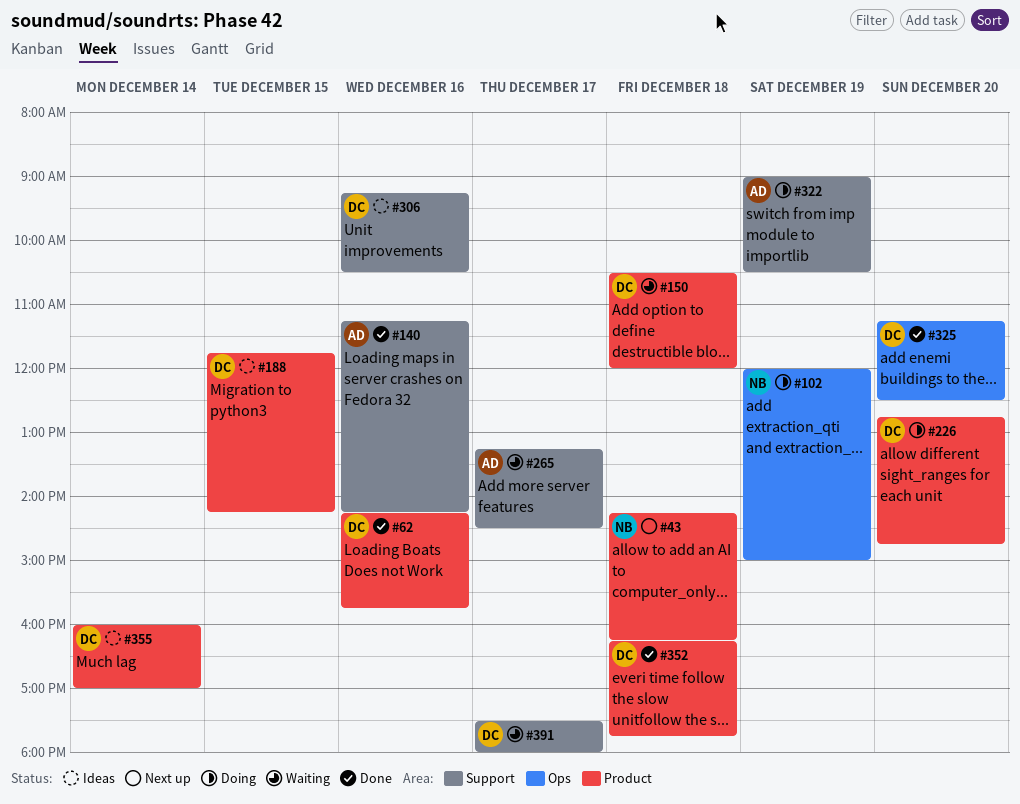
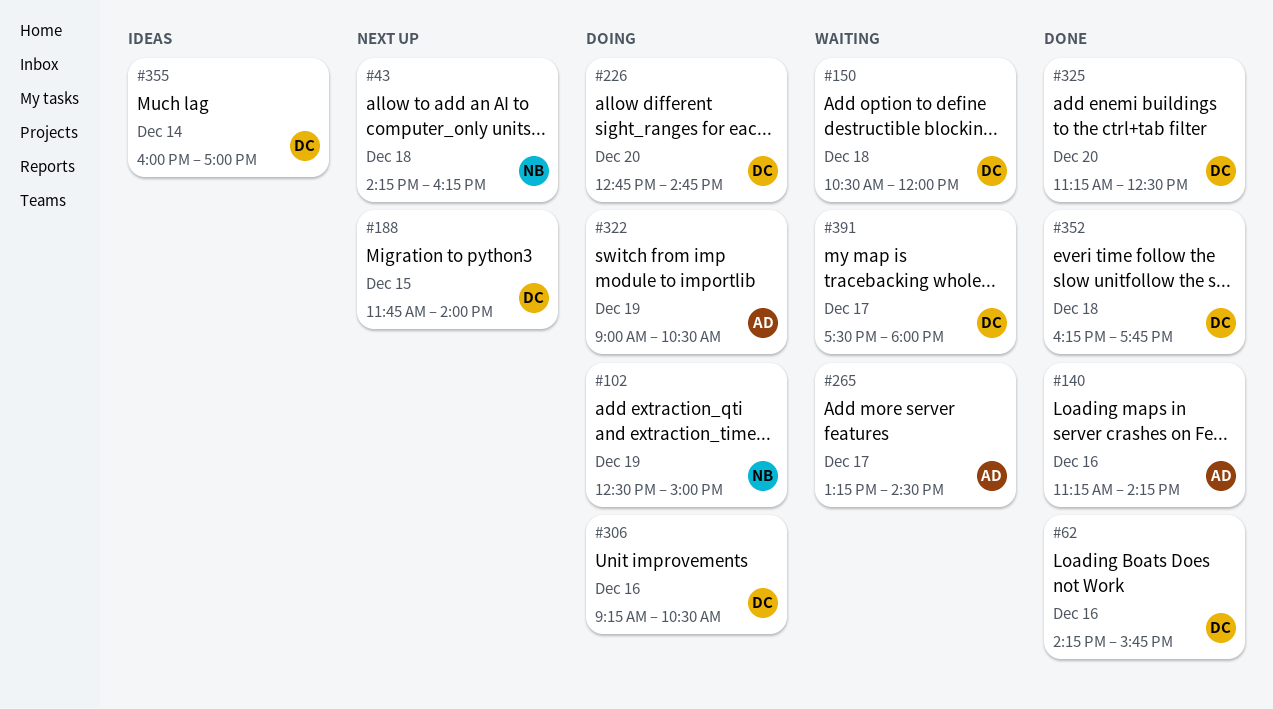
#102, begins: 12:00 -> 12:30
#188, status: Ideas -> Next up
#188, ends: 14:15 -> 14:00
#306, status: Ideas -> Doing

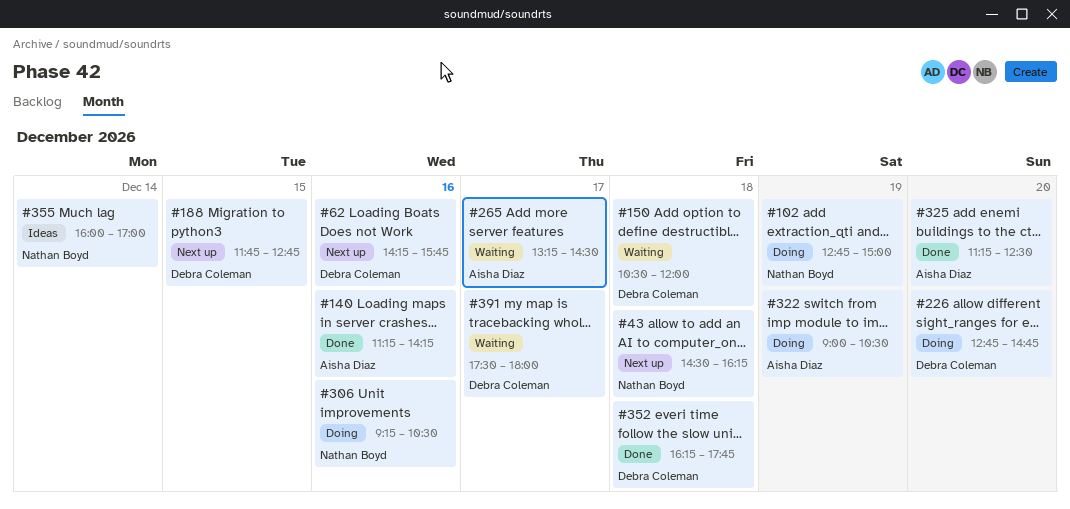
#43, begins: 14:15 -> 14:30
#62, status: Done -> Next up
#102, begins: 12:30 -> 12:45
#188, ends: 14:00 -> 12:45
#306, owner: Debra Coleman -> Nathan Boyd
#325, owner: Debra Coleman -> Aisha Diaz
#355, owner: Debra Coleman -> Nathan Boyd

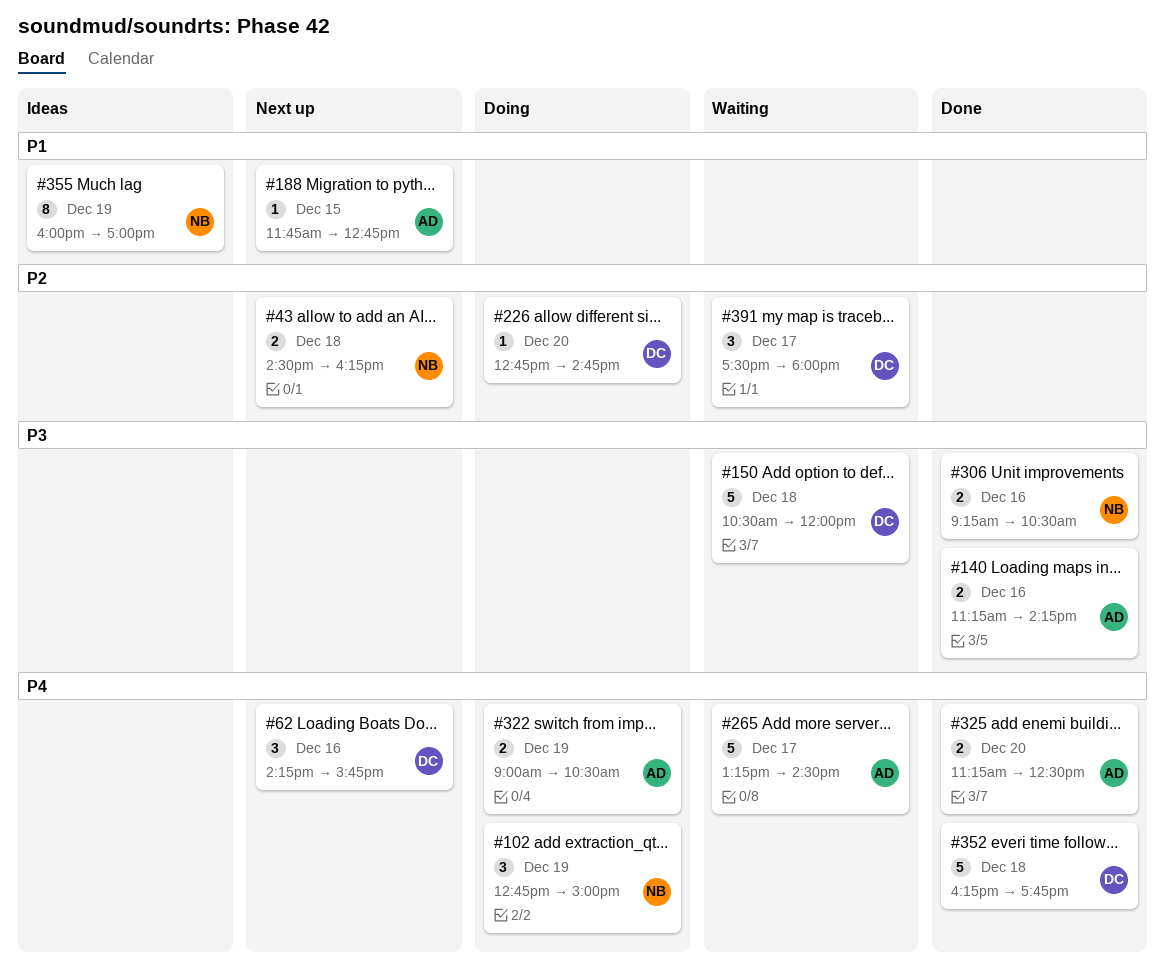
#188, owner: Debra Coleman -> Aisha Diaz
#306, status: Doing -> Done
#355, day: Dec 14 -> Dec 19

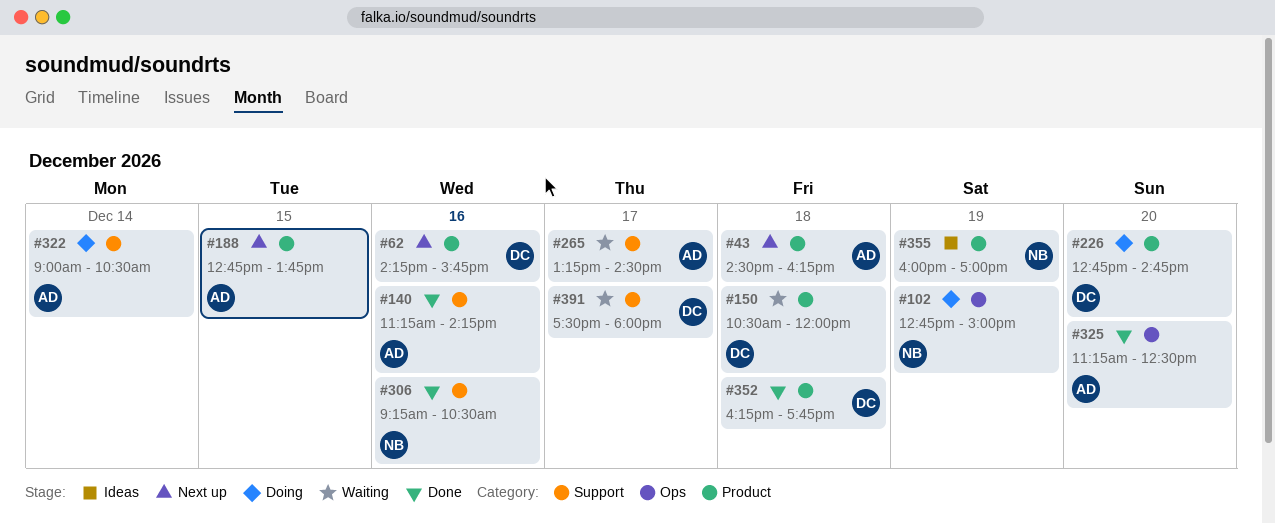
#43, owner: NB -> AD
#188, begins: 11:45 -> 12:45
#188, ends: 12:45 -> 13:45
#322, day: Dec 19 -> Dec 14

